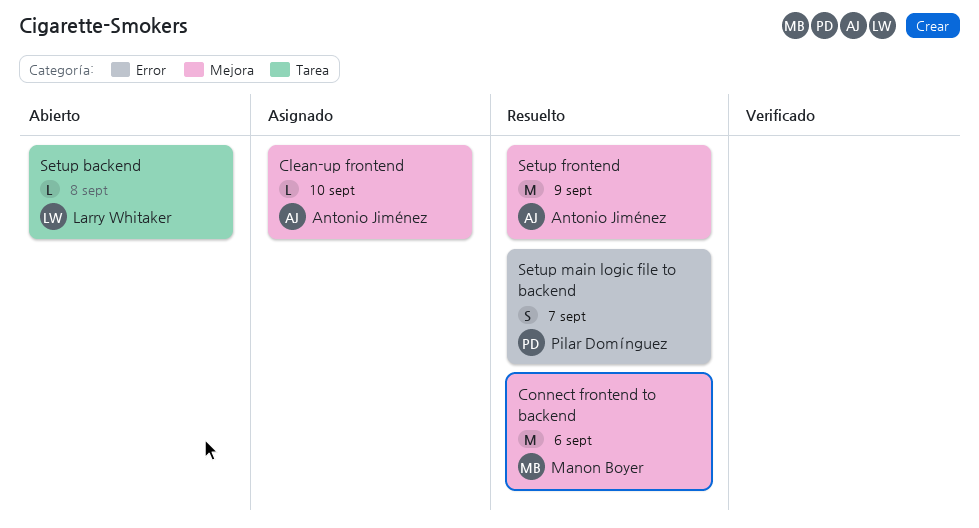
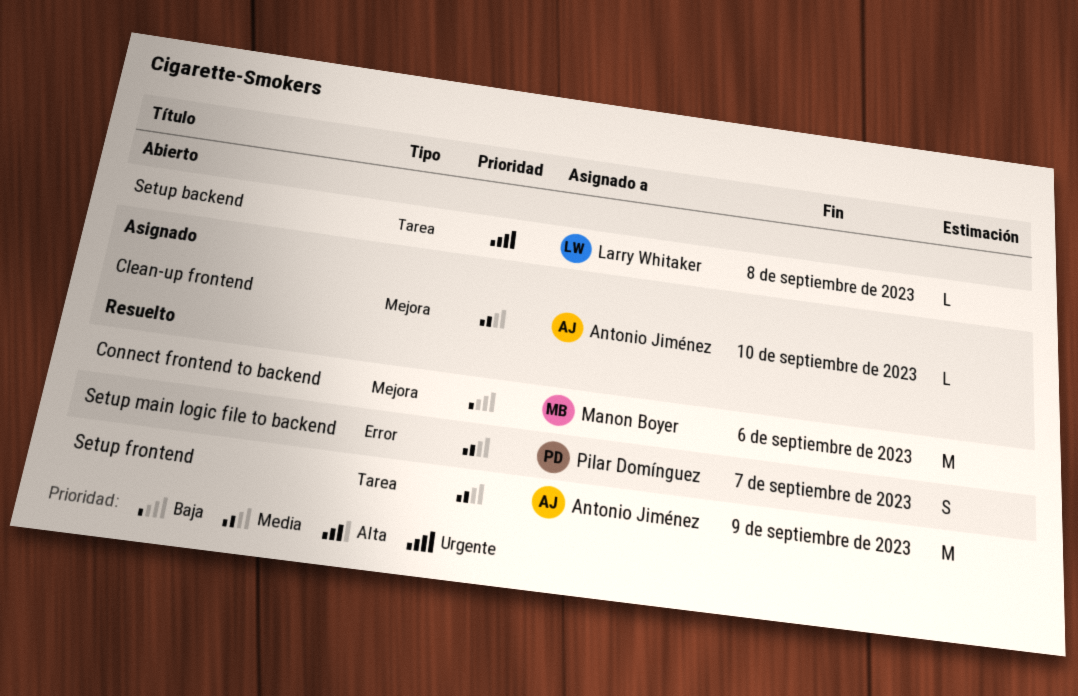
Setup frontend, label: Mejora -> Tarea

